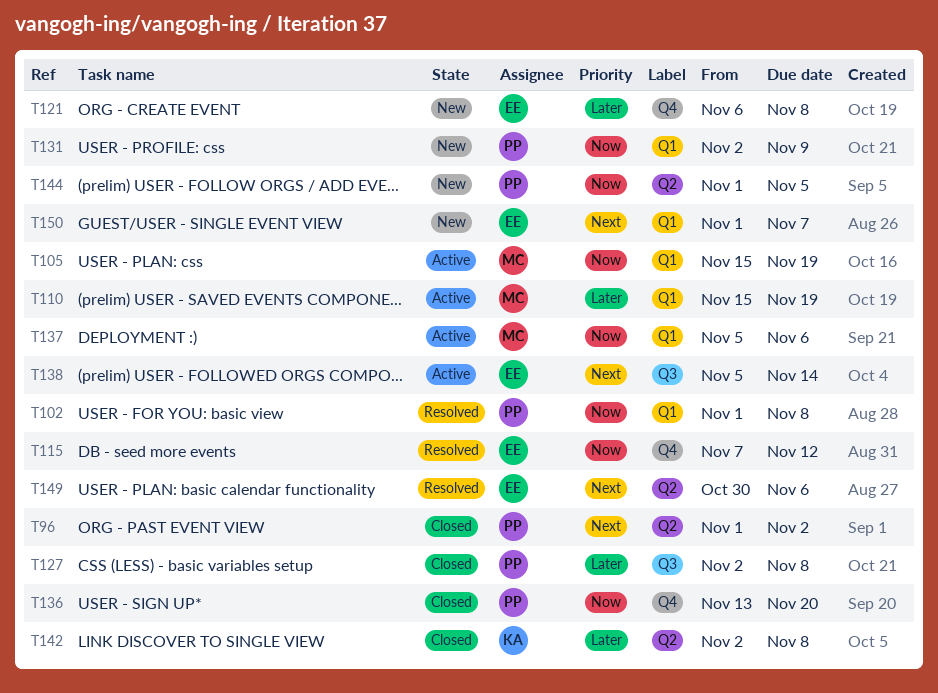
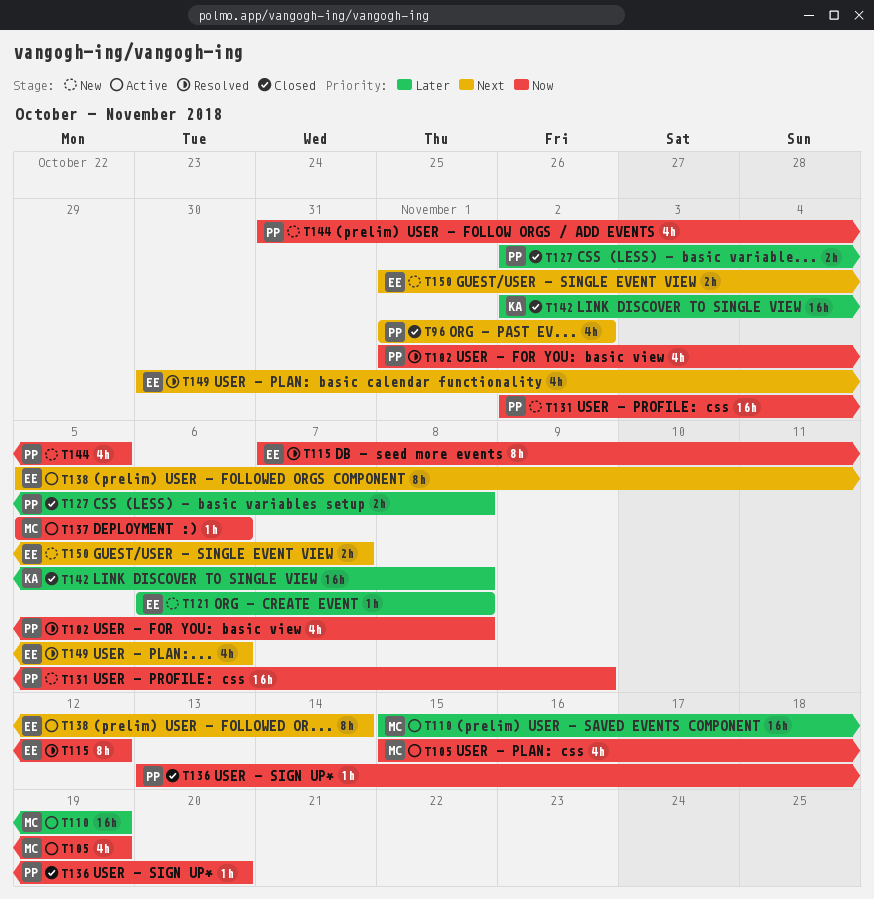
T144, start: Nov 1 -> Oct 31

